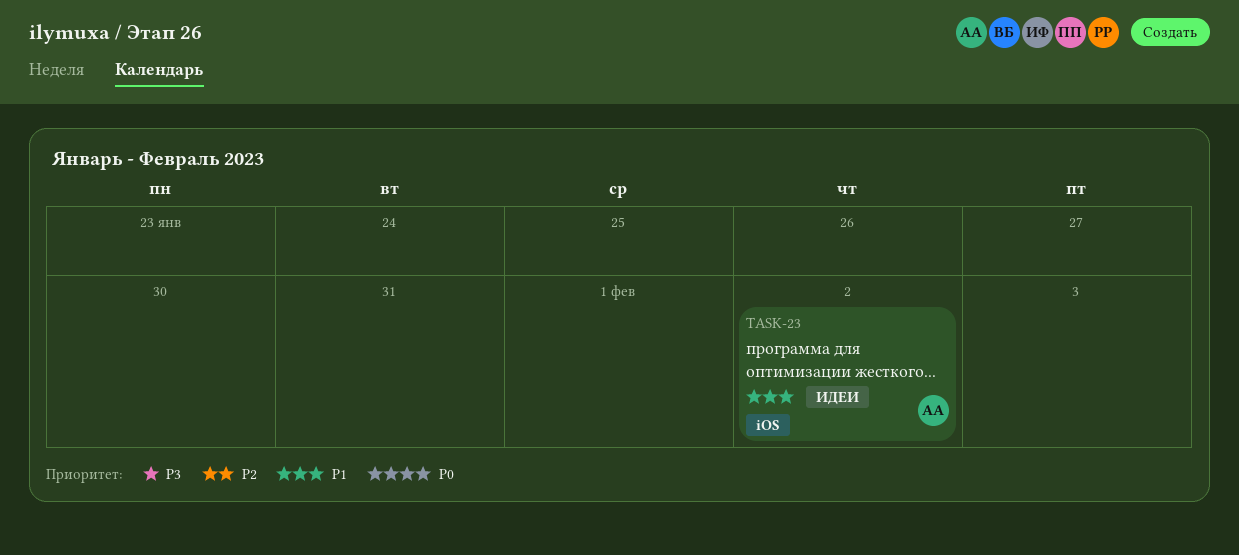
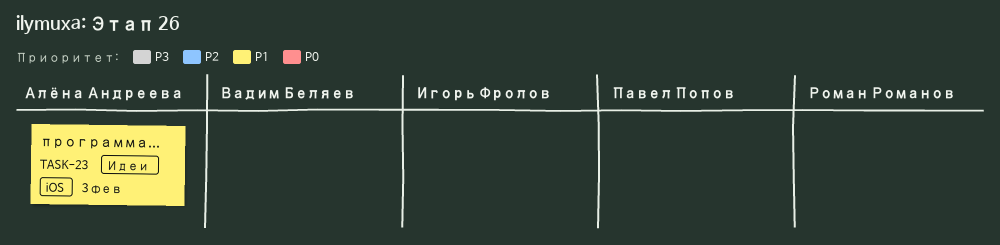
TASK-23, due: Feb 2 -> Feb 3

